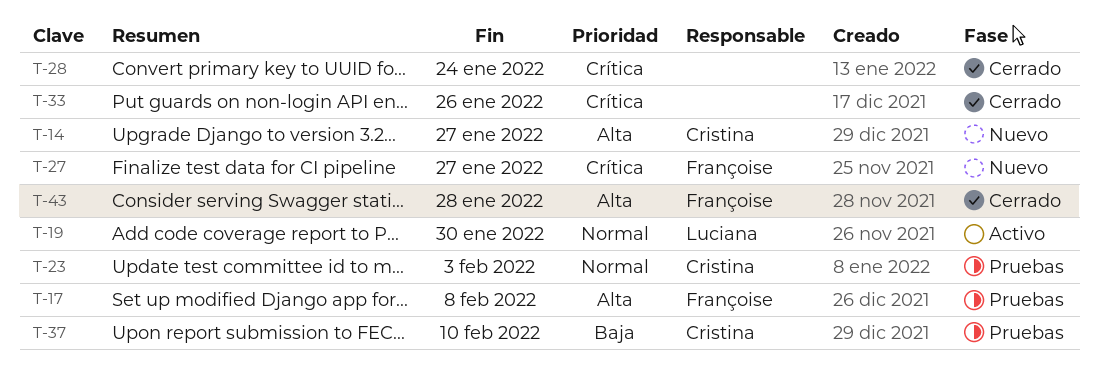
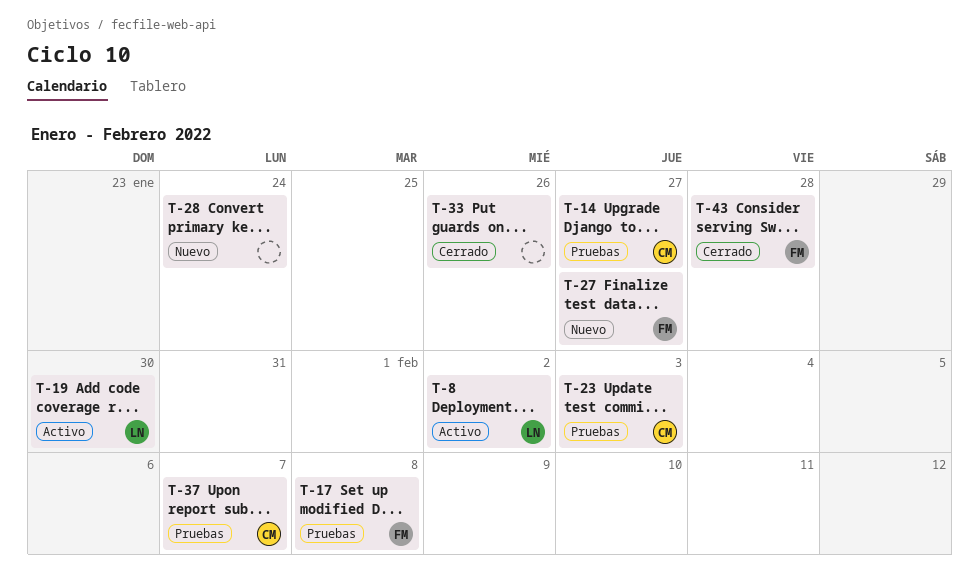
T-8: none -> present
T-14, status: Nuevo -> Pruebas
T-28, status: Cerrado -> Nuevo
T-37, due: Feb 10 -> Feb 7

